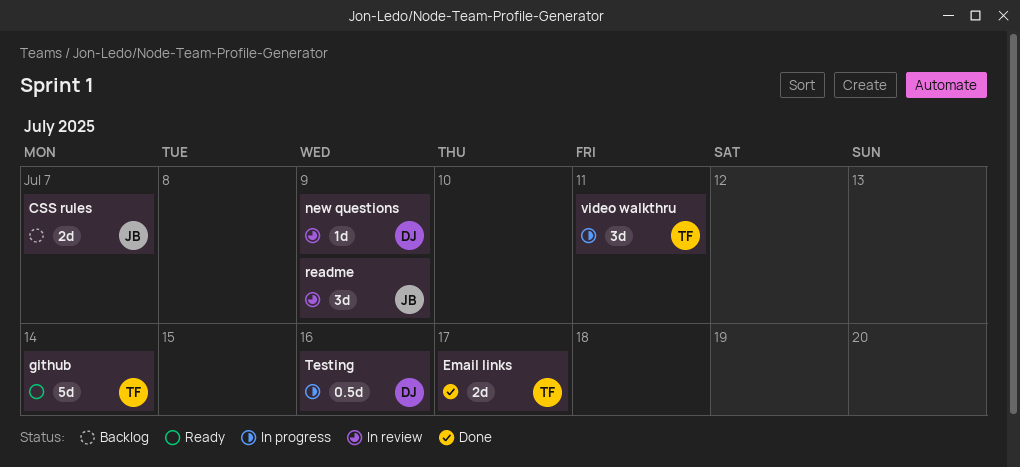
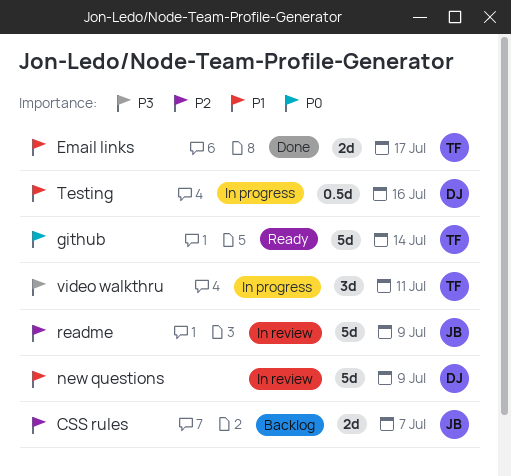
new questions, estimate: 1d -> 5d
readme, estimate: 3d -> 5d

